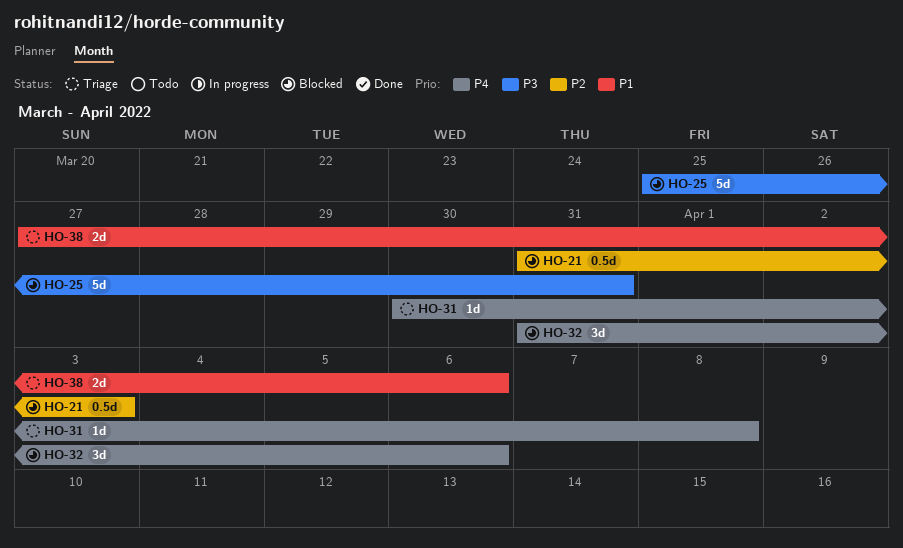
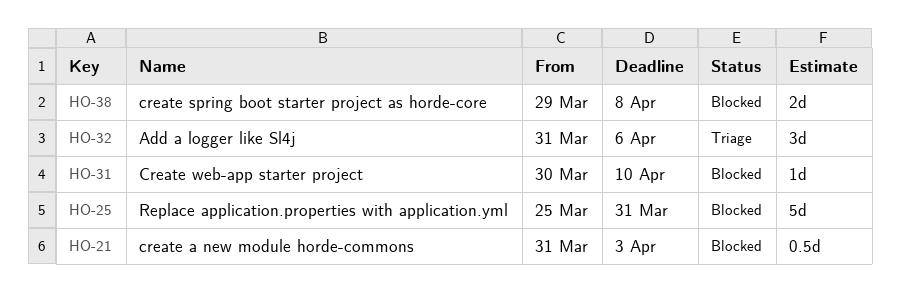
HO-31, status: Triage -> Blocked
HO-31, due: Apr 8 -> Apr 10
HO-32, status: Blocked -> Triage
HO-38, status: Triage -> Blocked
HO-38, start: Mar 27 -> Mar 29
HO-38, due: Apr 6 -> Apr 8

